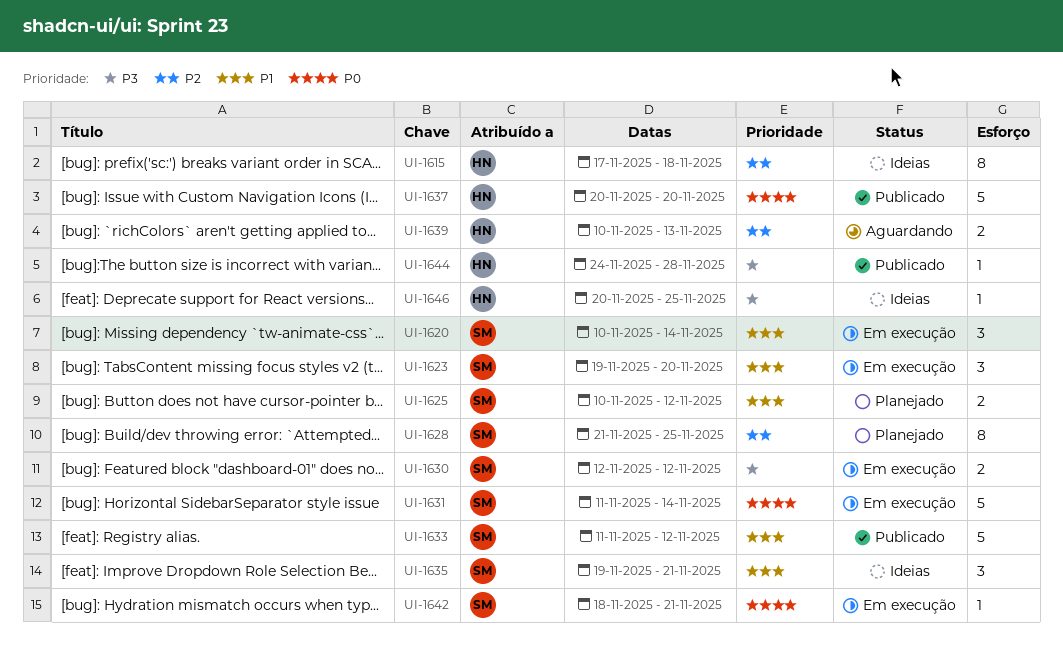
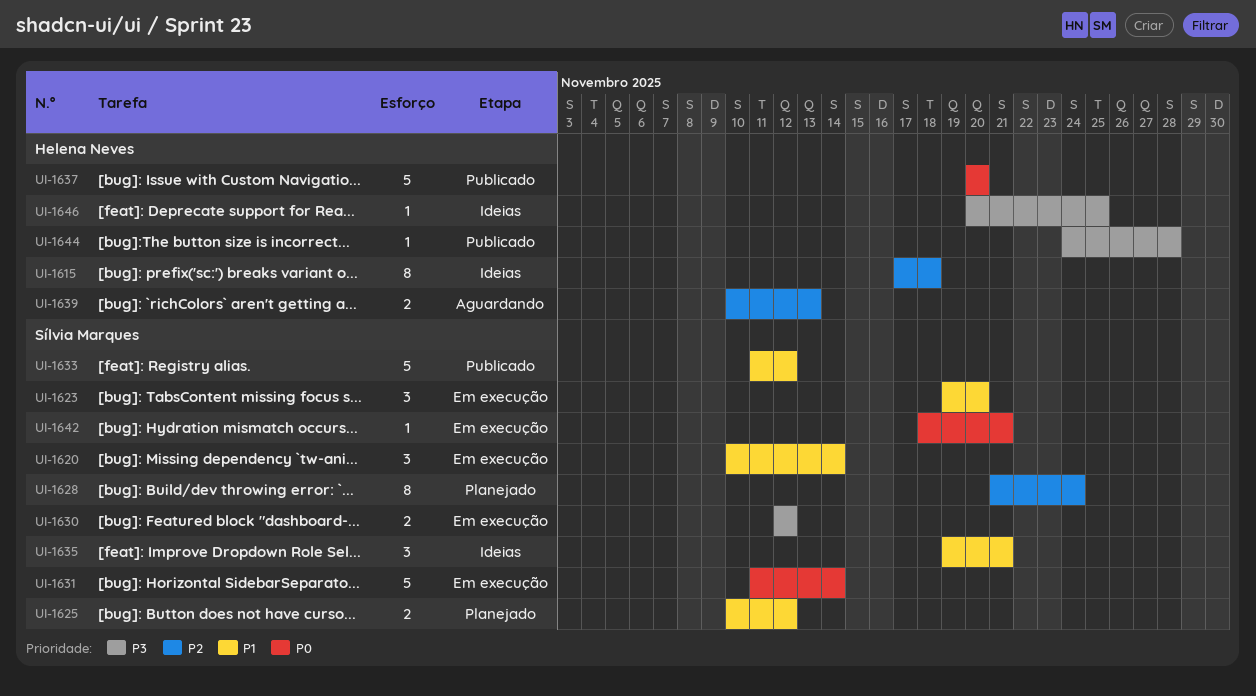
UI-1628, due: Nov 25 -> Nov 24

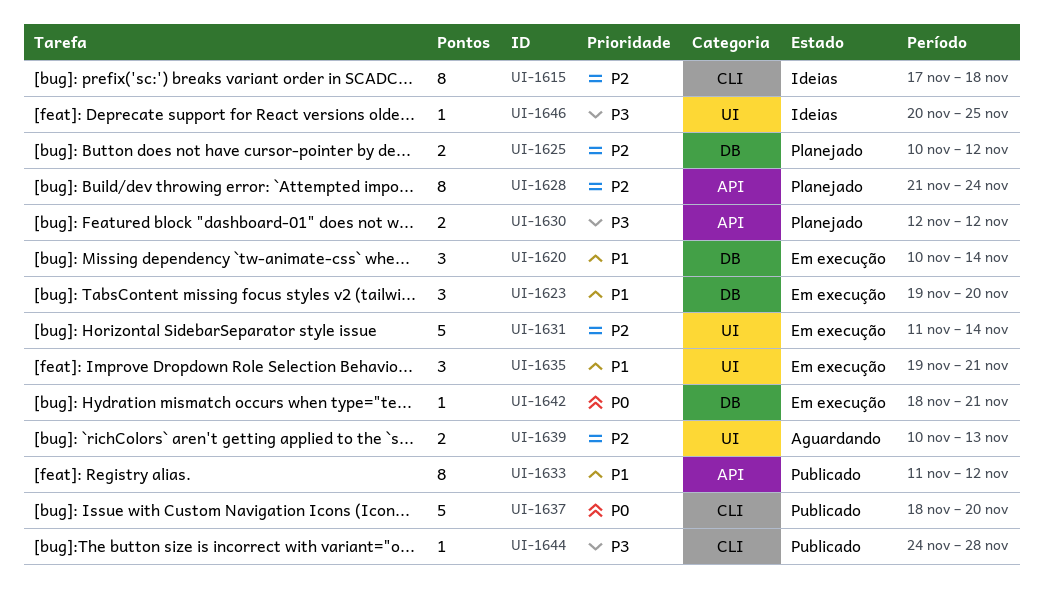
UI-1625, priority: P1 -> P2
UI-1630, status: Em execução -> Planejado
UI-1631, priority: P0 -> P2
UI-1633, estimate: 5 -> 8
UI-1635, status: Ideias -> Em execução
UI-1637, start: Nov 20 -> Nov 18

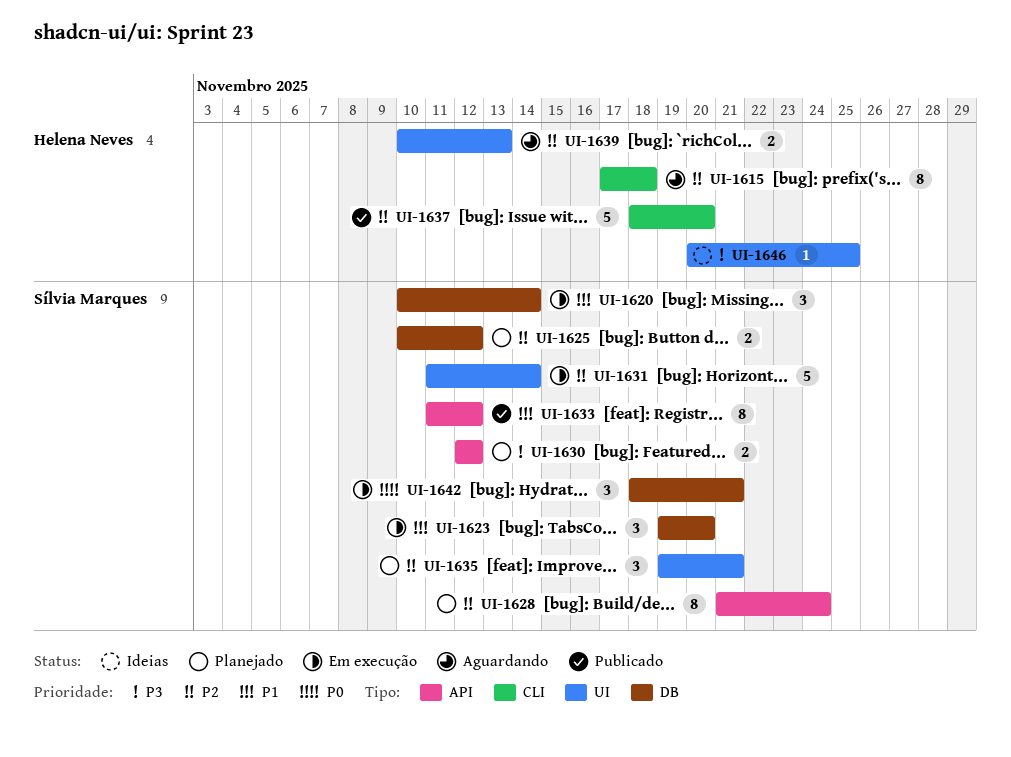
UI-1615, status: Ideias -> Aguardando
UI-1635, status: Em execução -> Planejado
UI-1635, priority: P1 -> P2
UI-1637, priority: P0 -> P2
UI-1642, estimate: 1 -> 3
UI-1644: present -> none

